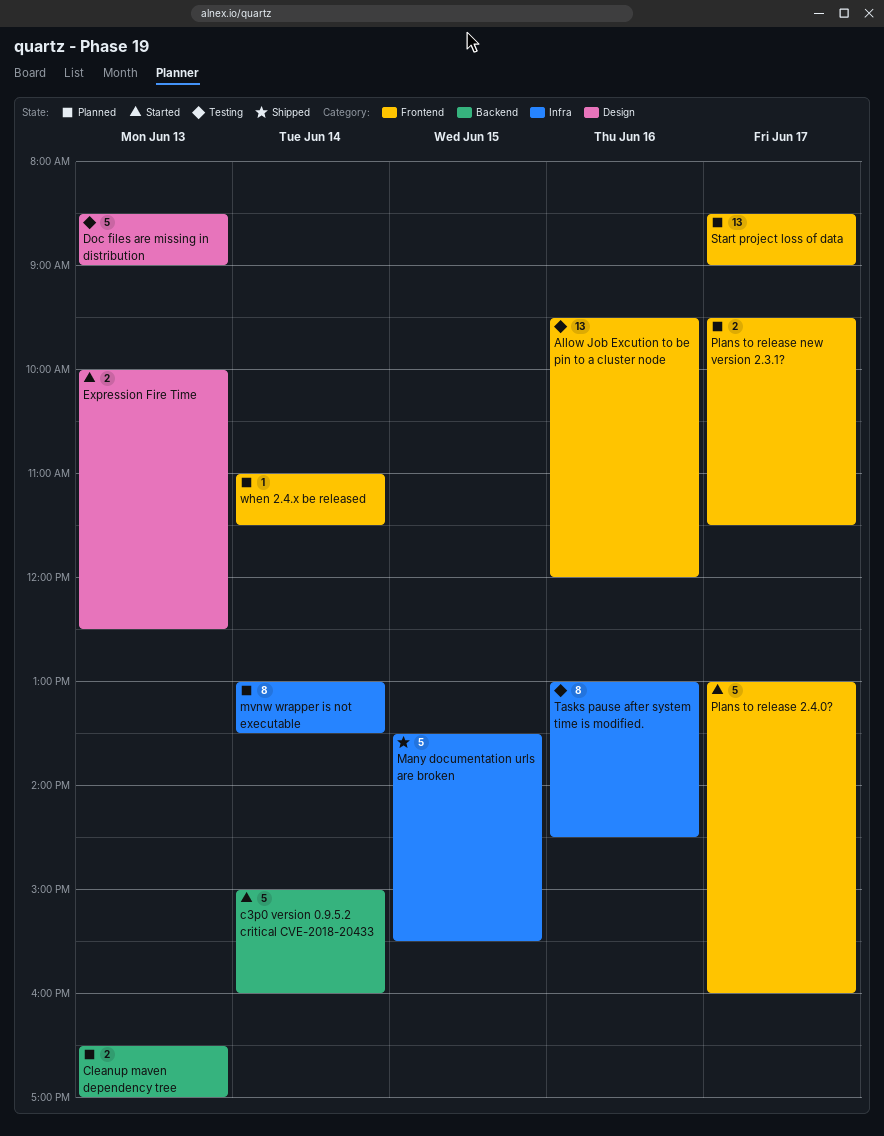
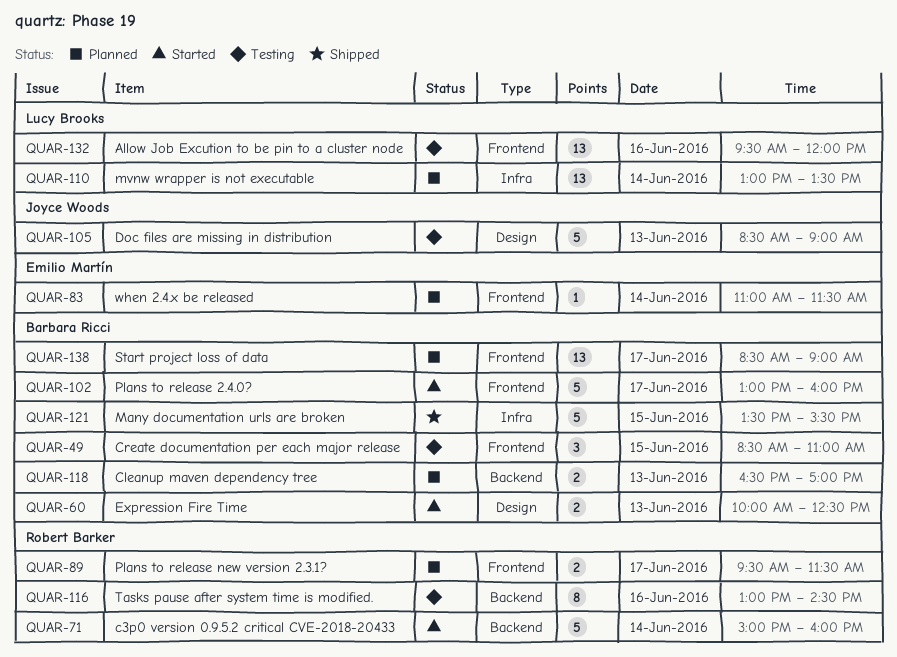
Create documentation per each major release: none -> present
mvnw wrapper is not executable, estimate: 8 -> 13
Tasks pause after system time is modified., label: Infra -> Backend

